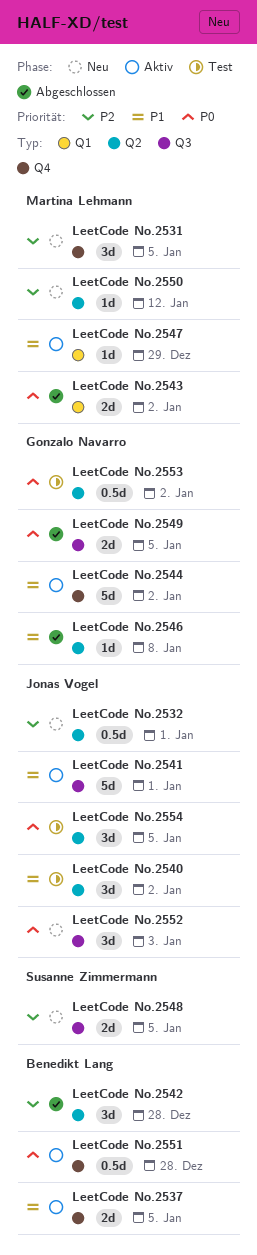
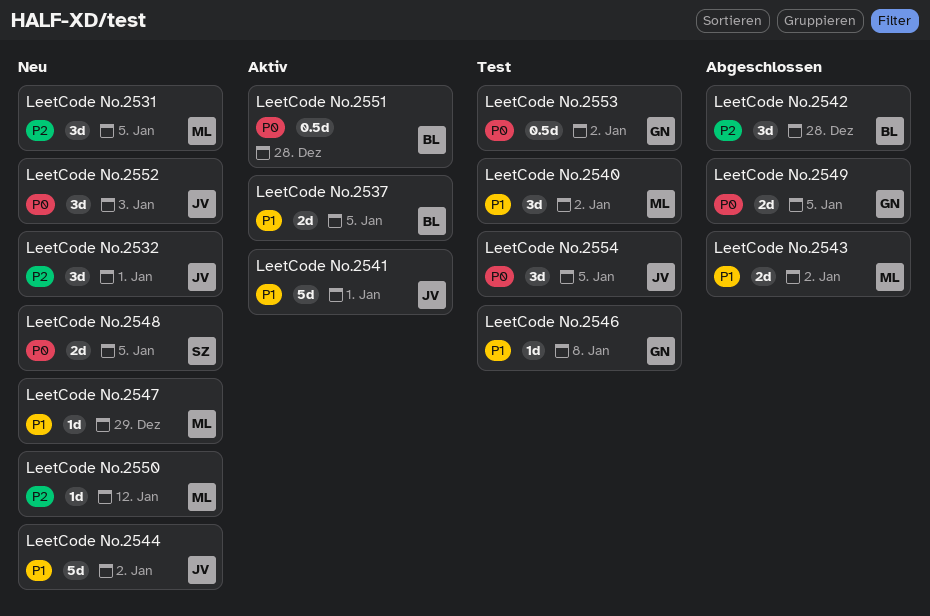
LeetCode No.2532, estimate: 0.5d -> 3d
LeetCode No.2540, owner: Jonas Vogel -> Martina Lehmann
LeetCode No.2543, priority: P0 -> P1
LeetCode No.2544, status: Aktiv -> Neu
LeetCode No.2544, owner: Gonzalo Navarro -> Jonas Vogel
LeetCode No.2546, status: Abgeschlossen -> Test
LeetCode No.2547, status: Aktiv -> Neu
LeetCode No.2548, priority: P2 -> P0

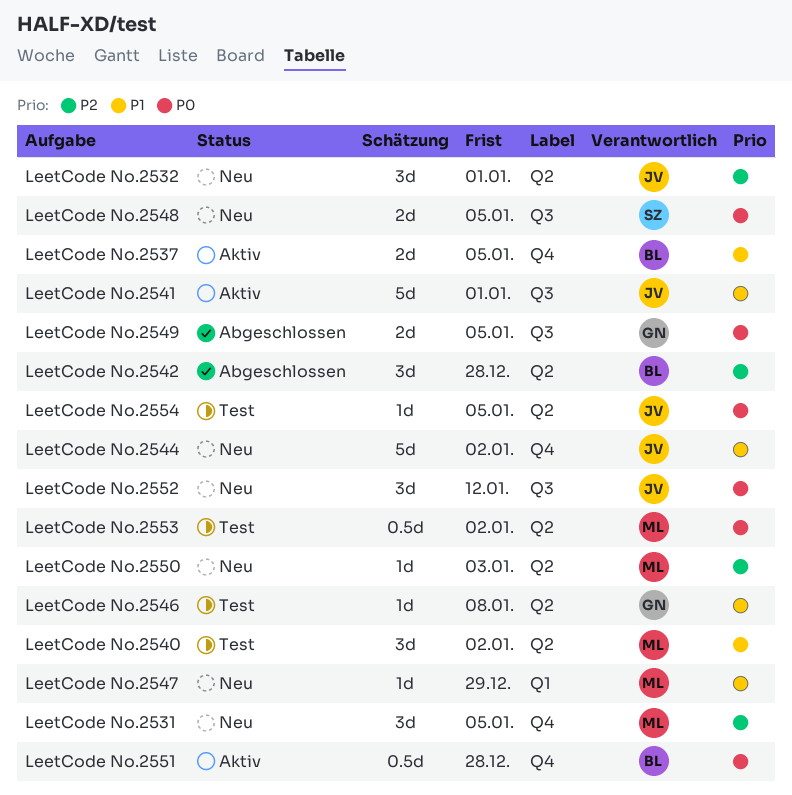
LeetCode No.2543: present -> none
LeetCode No.2550, due: Jan 12 -> Jan 3
LeetCode No.2552, due: Jan 3 -> Jan 12
LeetCode No.2553, owner: GN -> ML
LeetCode No.2554, estimate: 3d -> 1d

